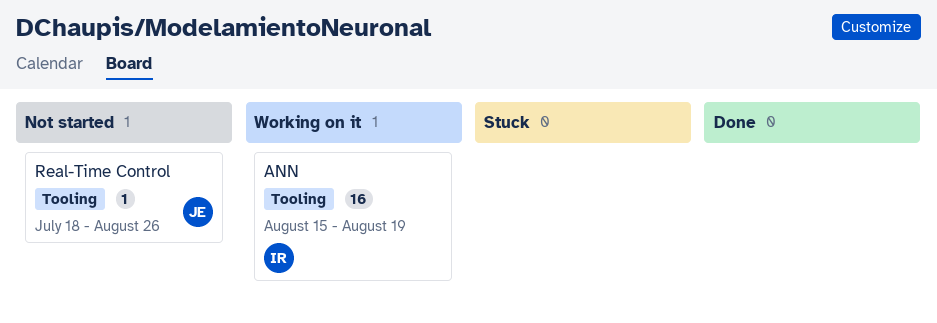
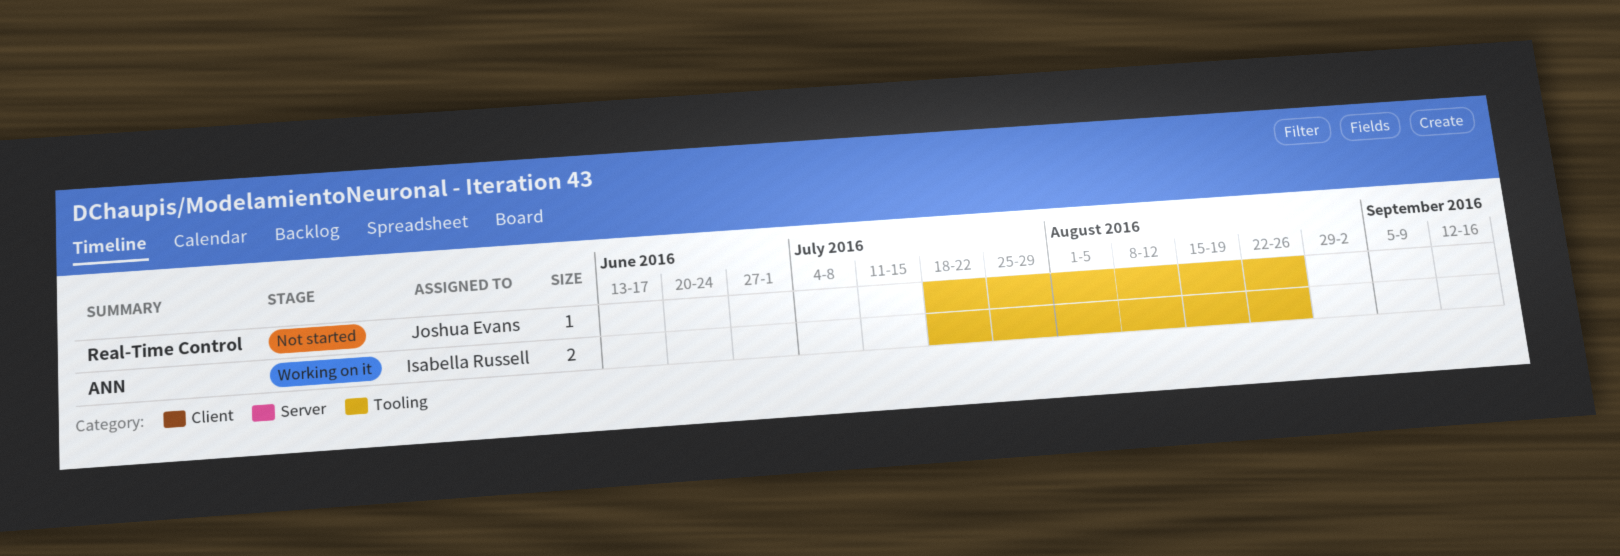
ANN, estimate: 16 -> 2
ANN, start: Aug 15 -> Jul 18
ANN, due: Aug 19 -> Aug 26

